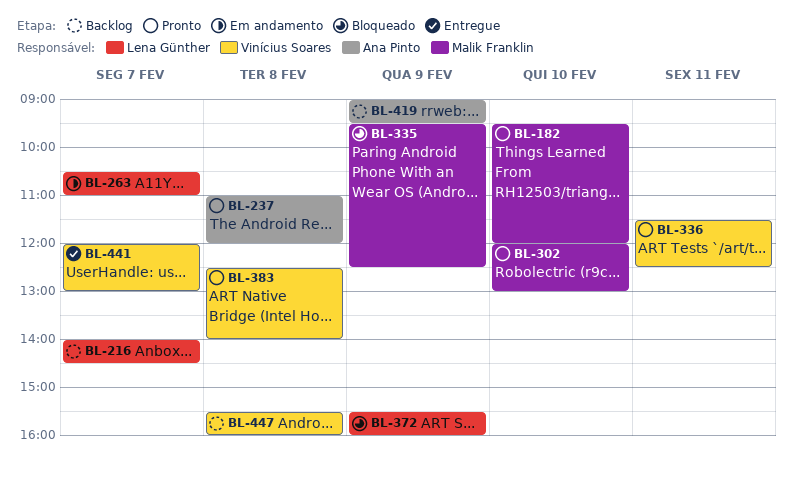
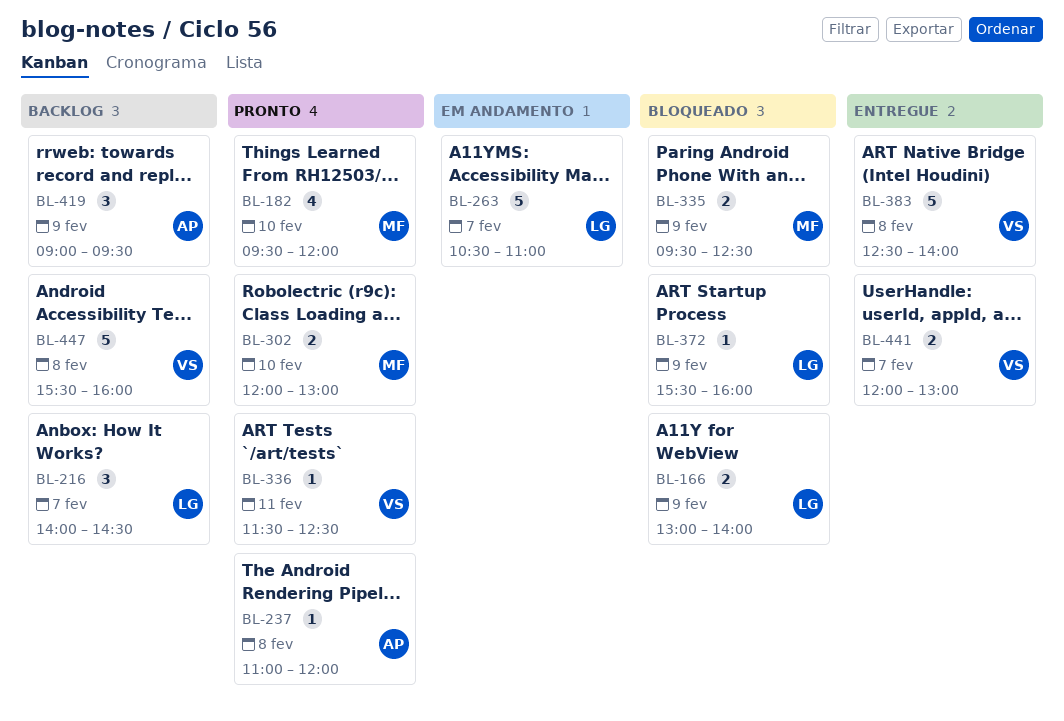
BL-166: none -> present
BL-383, status: Pronto -> Entregue

